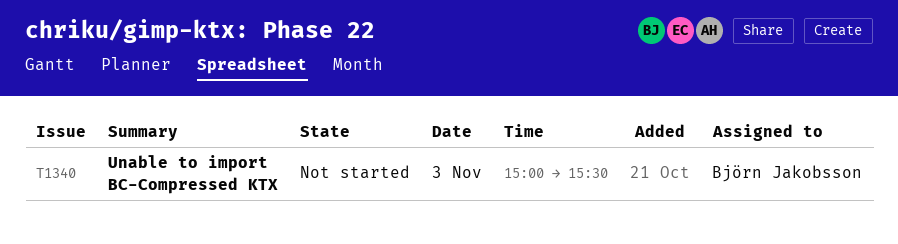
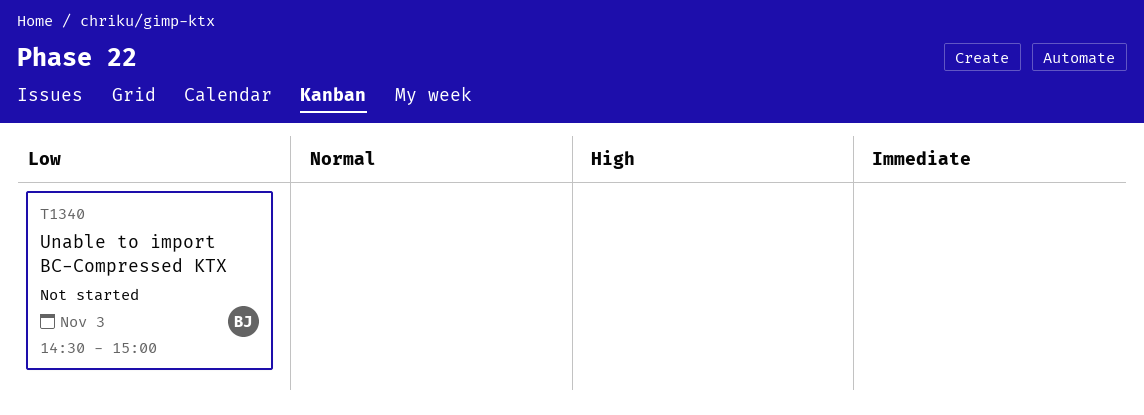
T1340, begins: 15:00 -> 14:30
T1340, ends: 15:30 -> 15:00

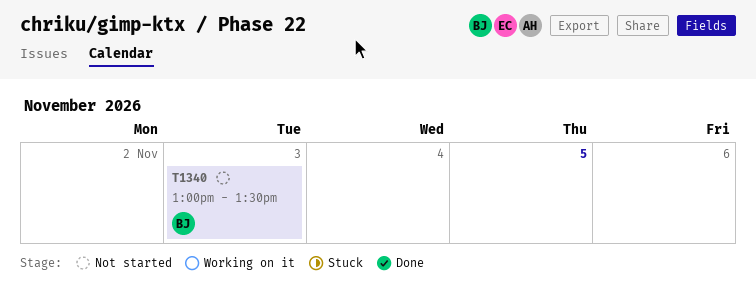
T1340, begins: 14:30 -> 13:00
T1340, ends: 15:00 -> 13:30

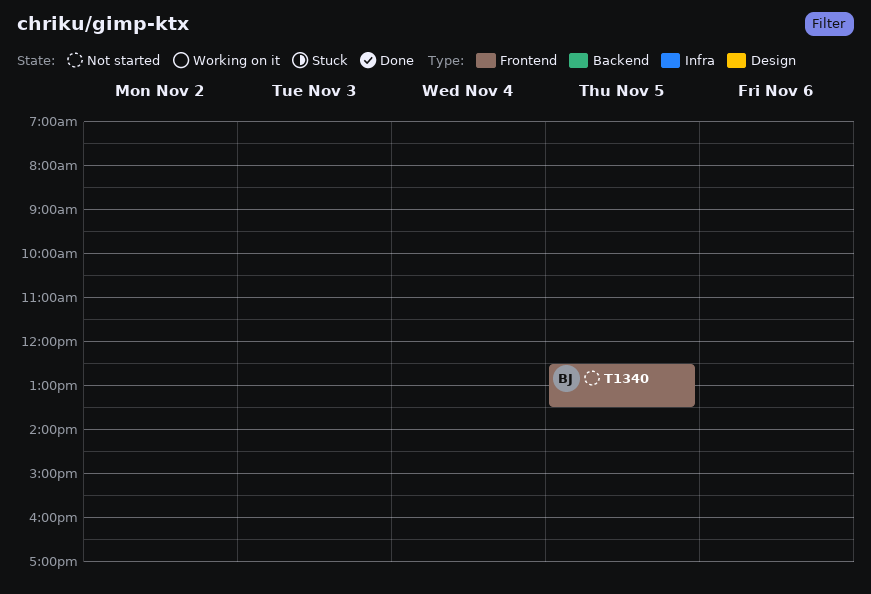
T1340, day: Nov 3 -> Nov 5
T1340, begins: 13:00 -> 12:30

